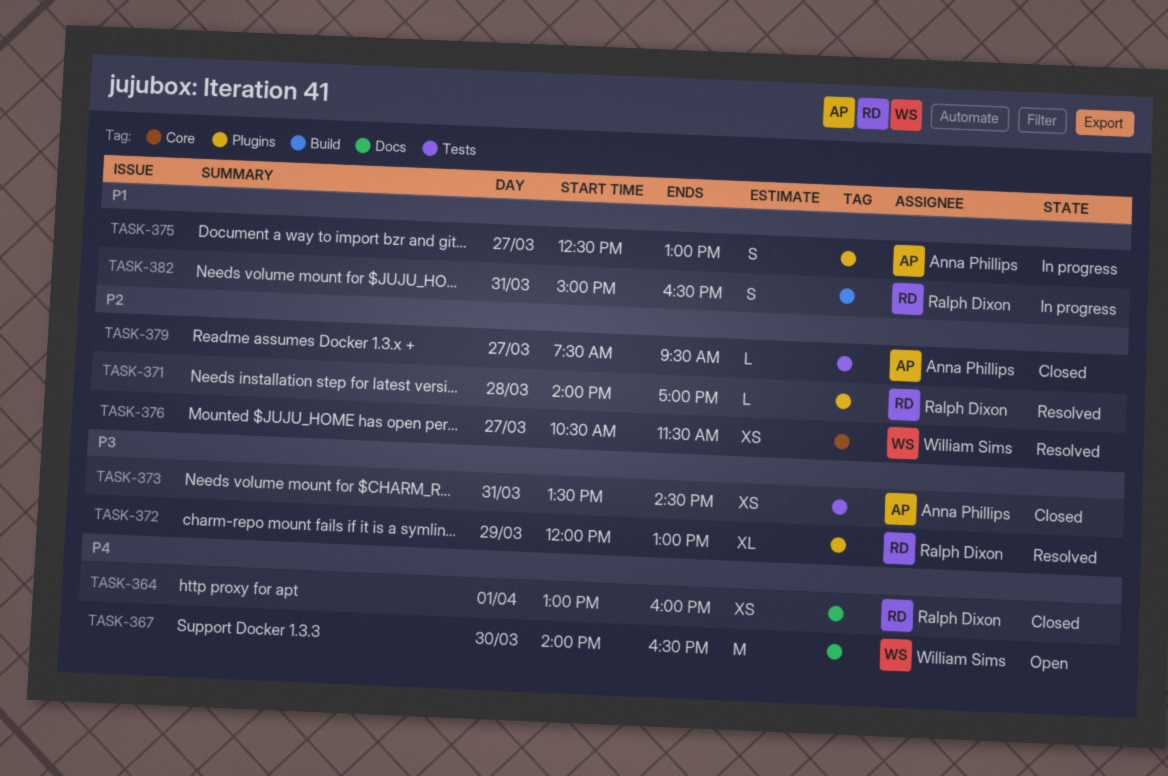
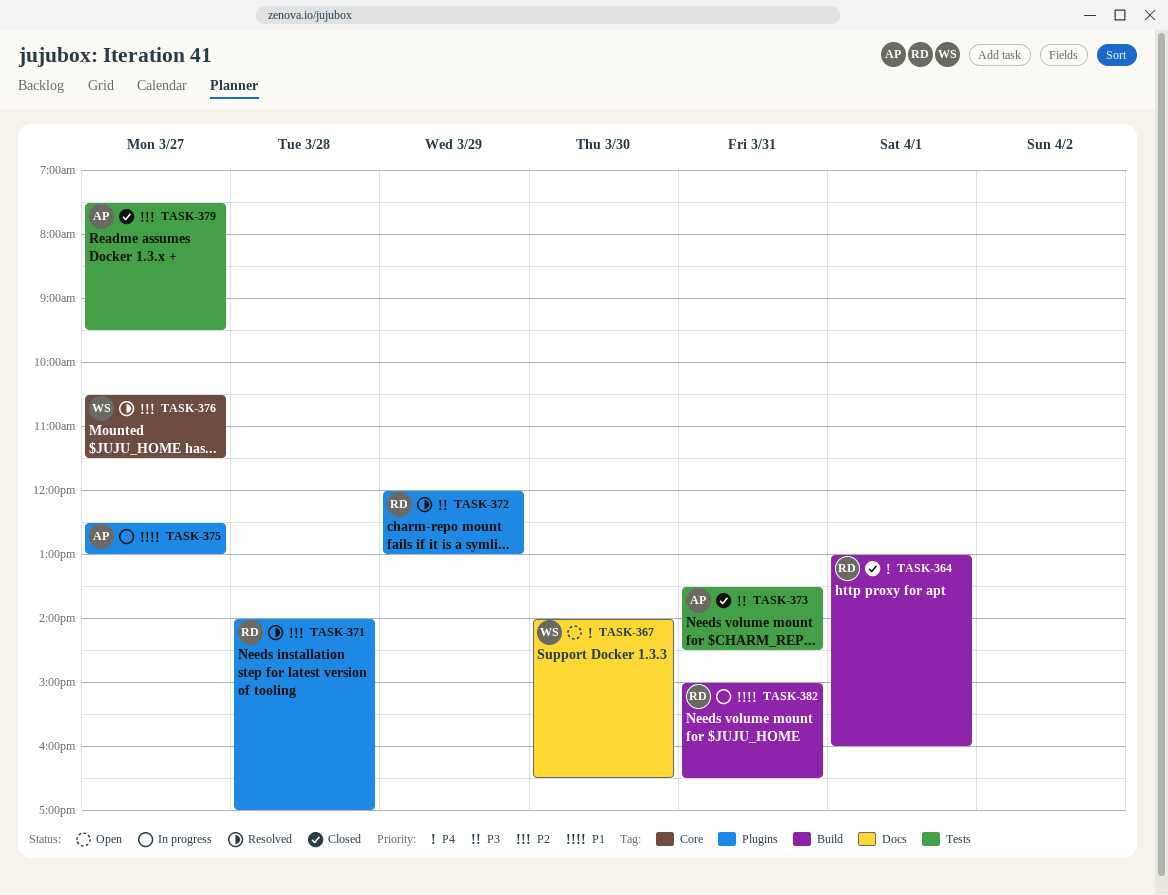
TASK-364, label: Docs -> Build

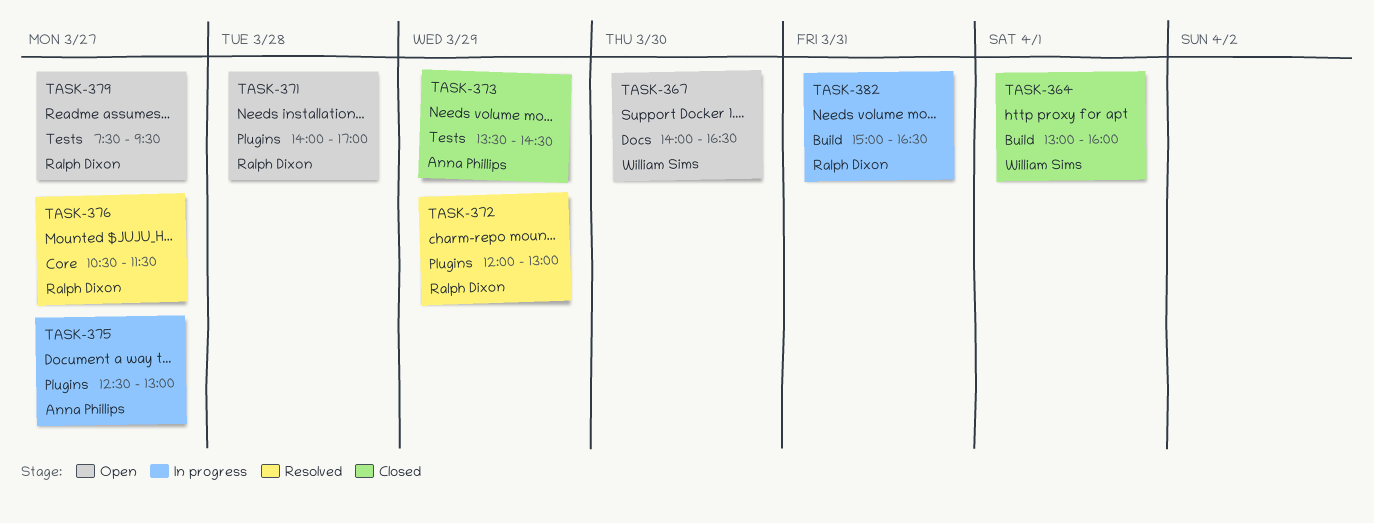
TASK-364, owner: Ralph Dixon -> William Sims
TASK-371, status: Resolved -> Open
TASK-373, day: Mar 31 -> Mar 29
TASK-376, owner: William Sims -> Ralph Dixon
TASK-379, status: Closed -> Open
TASK-379, owner: Anna Phillips -> Ralph Dixon

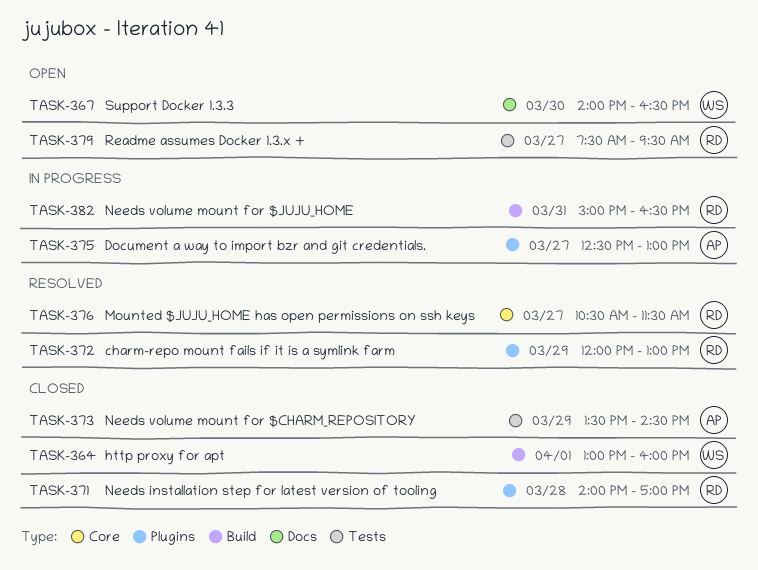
TASK-371, status: Open -> Closed

